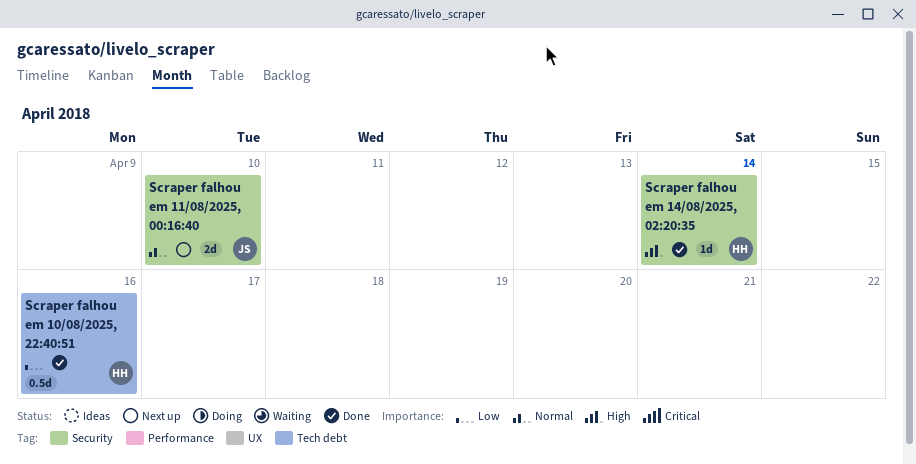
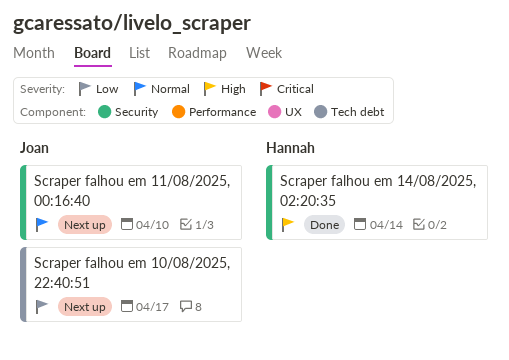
Scraper falhou em 10/08/2025, 22:40:51, status: Done -> Next up
Scraper falhou em 10/08/2025, 22:40:51, owner: Hannah -> Joan
Scraper falhou em 10/08/2025, 22:40:51, due: Apr 16 -> Apr 17

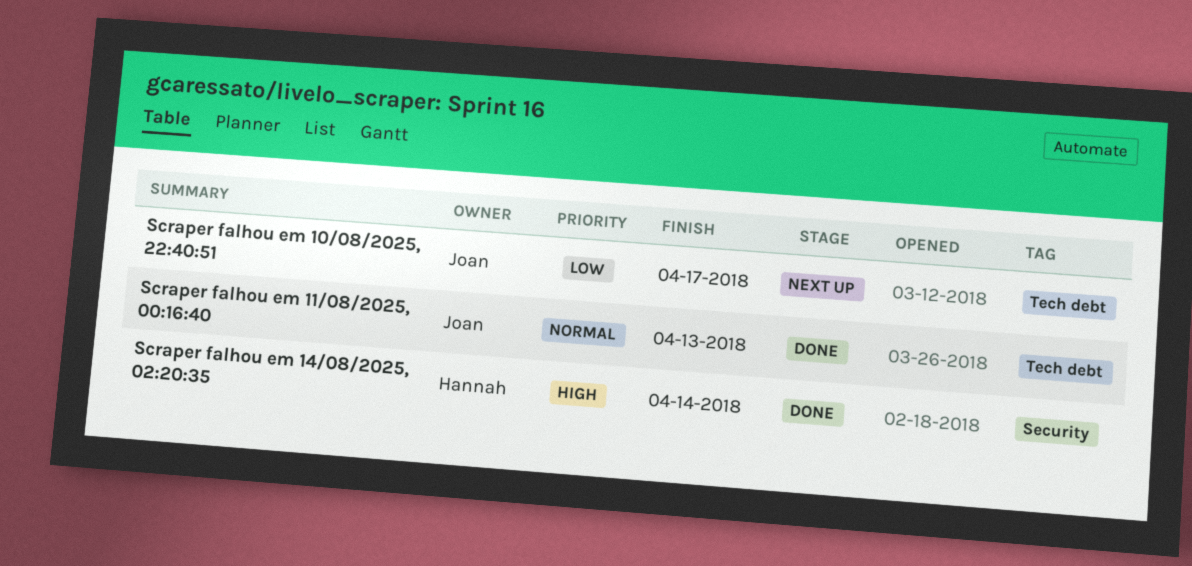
Scraper falhou em 11/08/2025, 00:16:40, status: Next up -> Done
Scraper falhou em 11/08/2025, 00:16:40, label: Security -> Tech debt
Scraper falhou em 11/08/2025, 00:16:40, due: Apr 10 -> Apr 13

